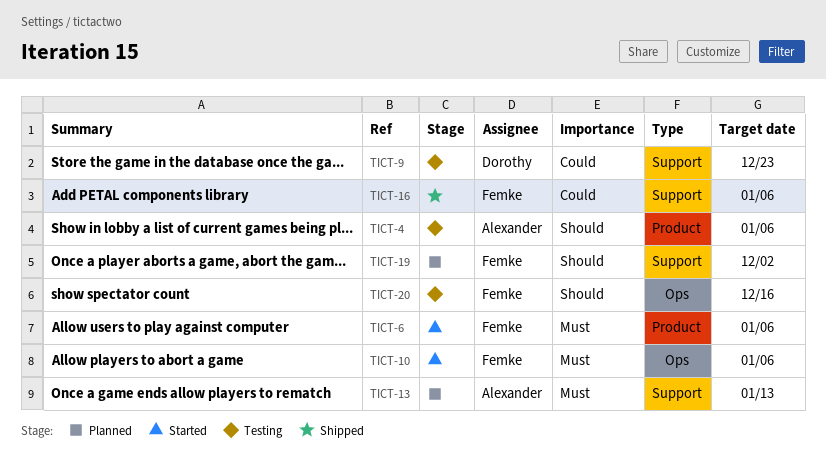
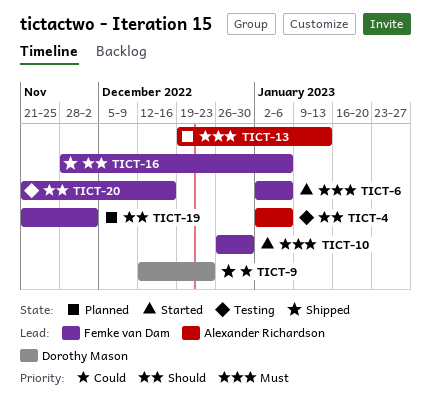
TICT-9, status: Testing -> Shipped
TICT-10, due: Jan 6 -> Dec 30
TICT-16, priority: Could -> Should

